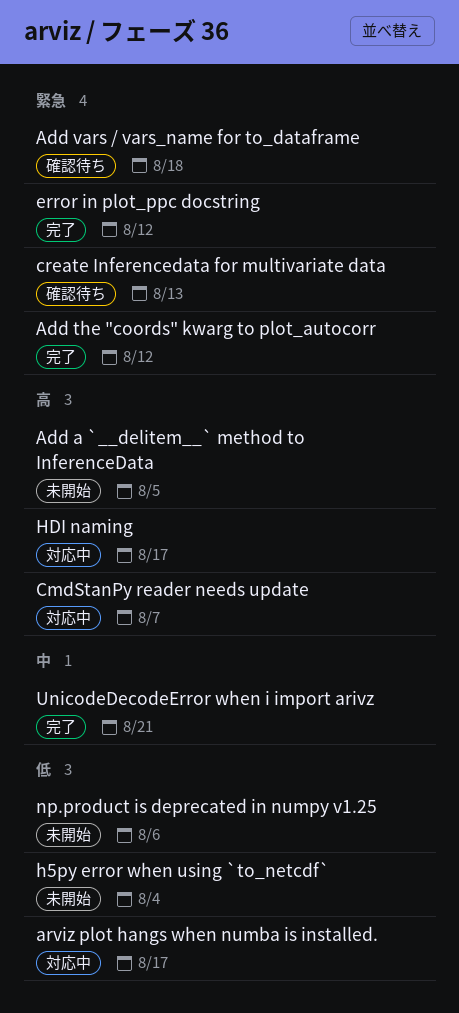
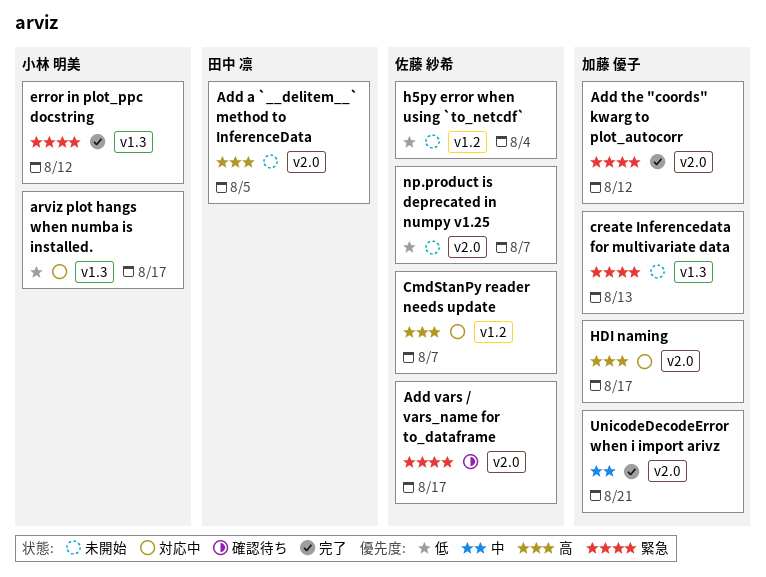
Add vars / vars_name for to_dataframe, due: Aug 18 -> Aug 17
create Inferencedata for multivariate data, status: 確認待ち -> 未開始
np.product is deprecated in numpy v1.25, due: Aug 6 -> Aug 7

